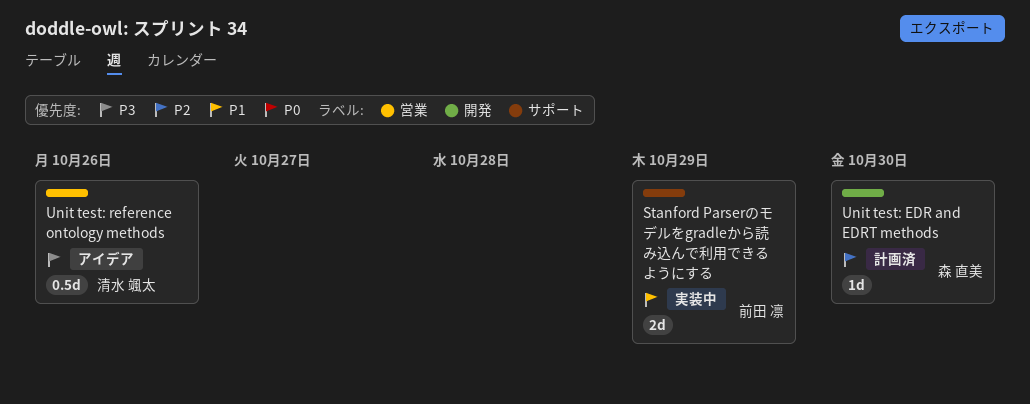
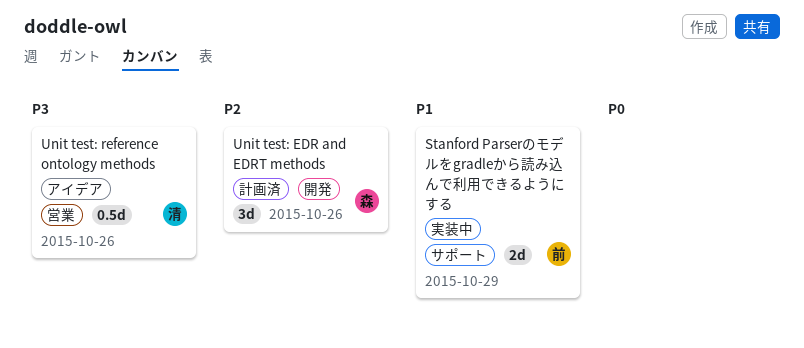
Unit test: EDR and EDRT methods, estimate: 1d -> 3d
Unit test: EDR and EDRT methods, due: Oct 30 -> Oct 26

